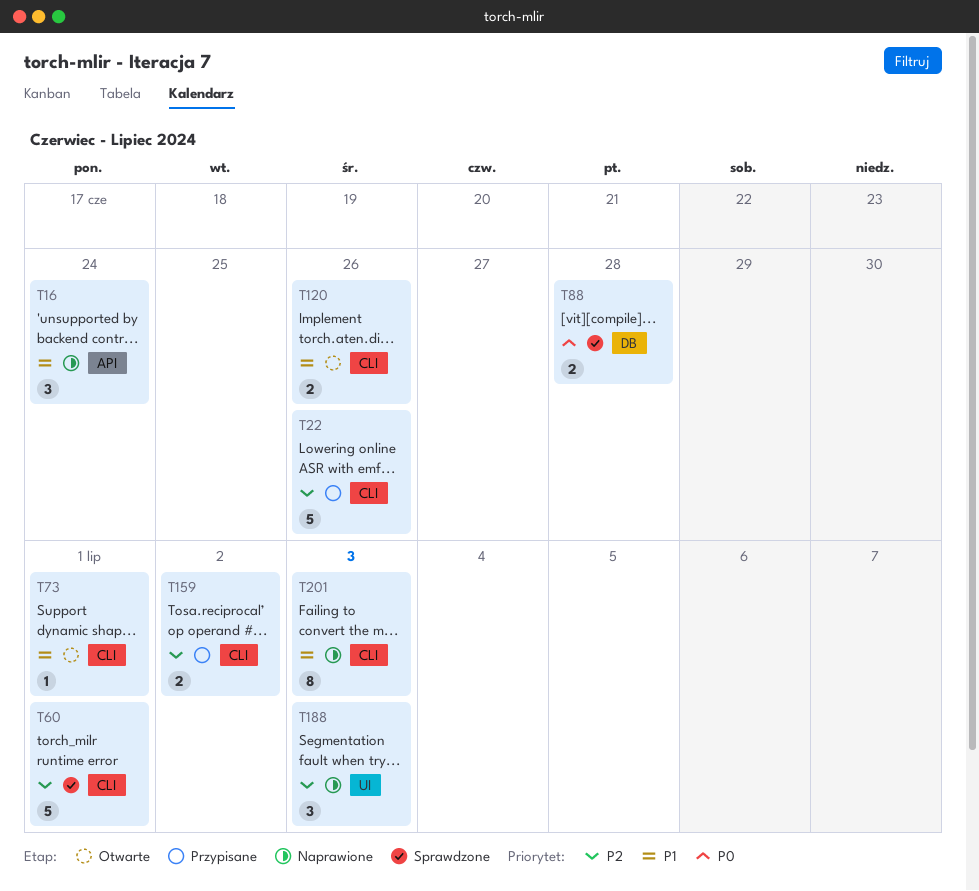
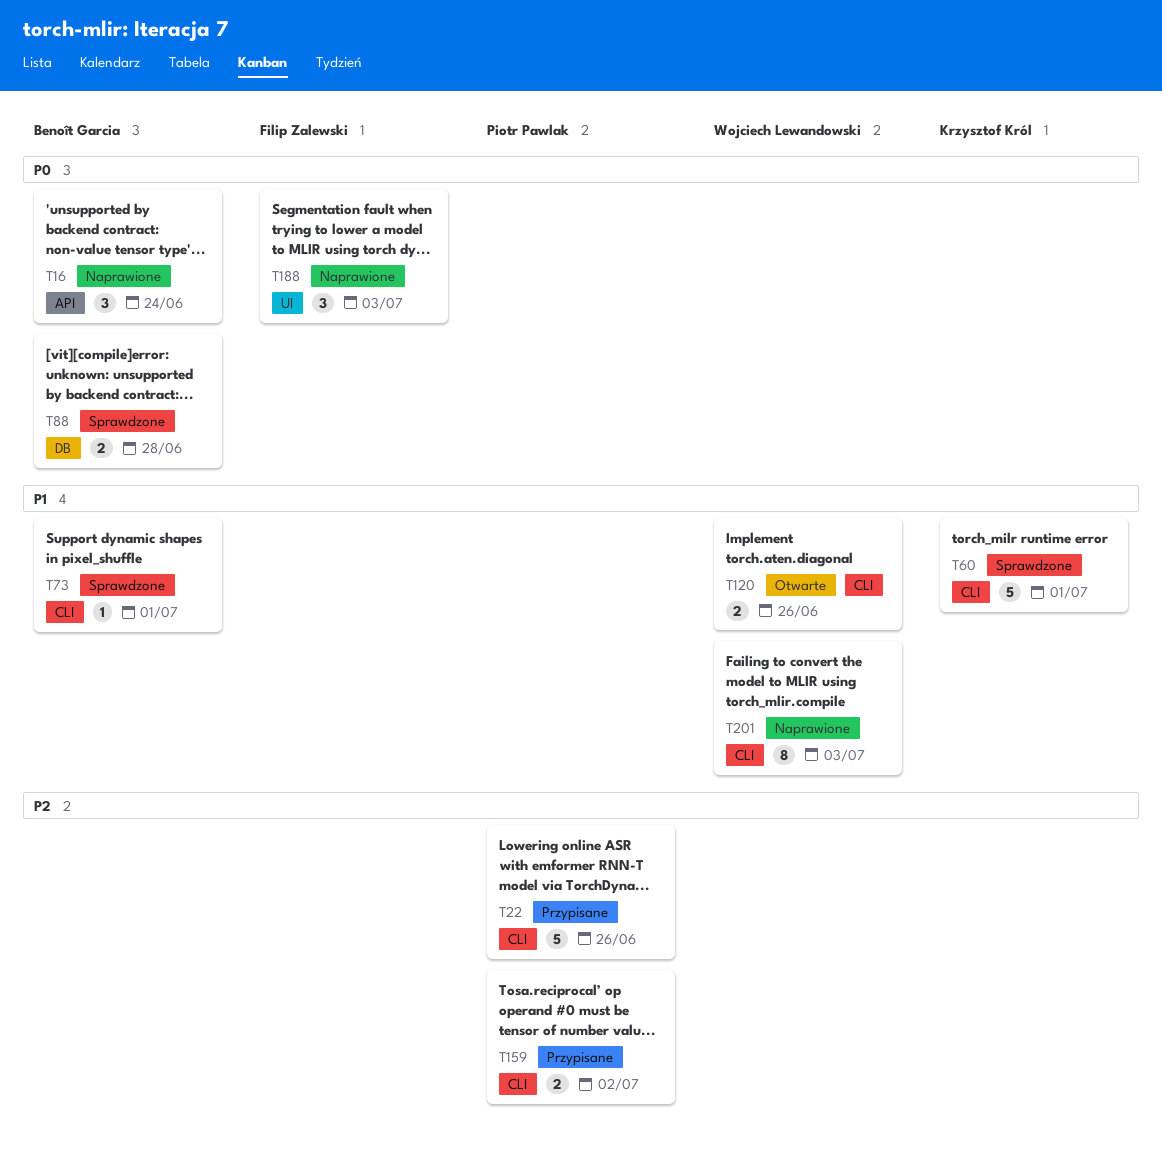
T16, priority: P1 -> P0
T60, priority: P2 -> P1
T73, status: Otwarte -> Sprawdzone
T188, priority: P2 -> P0

